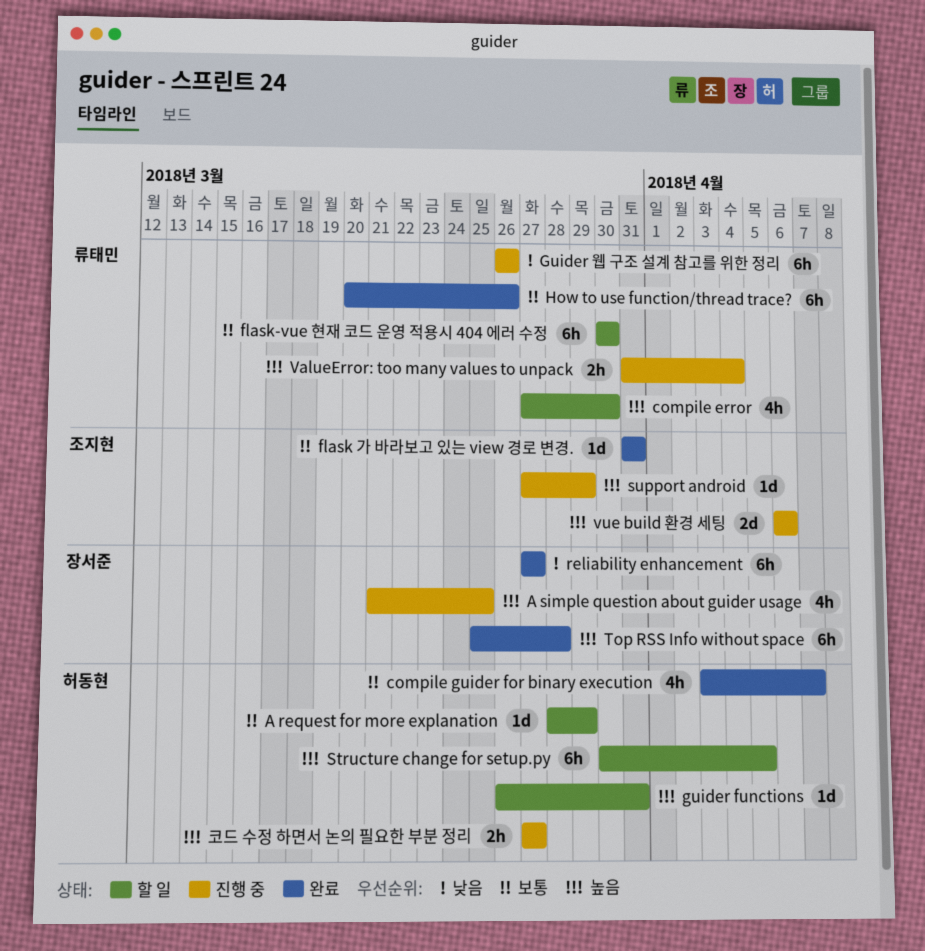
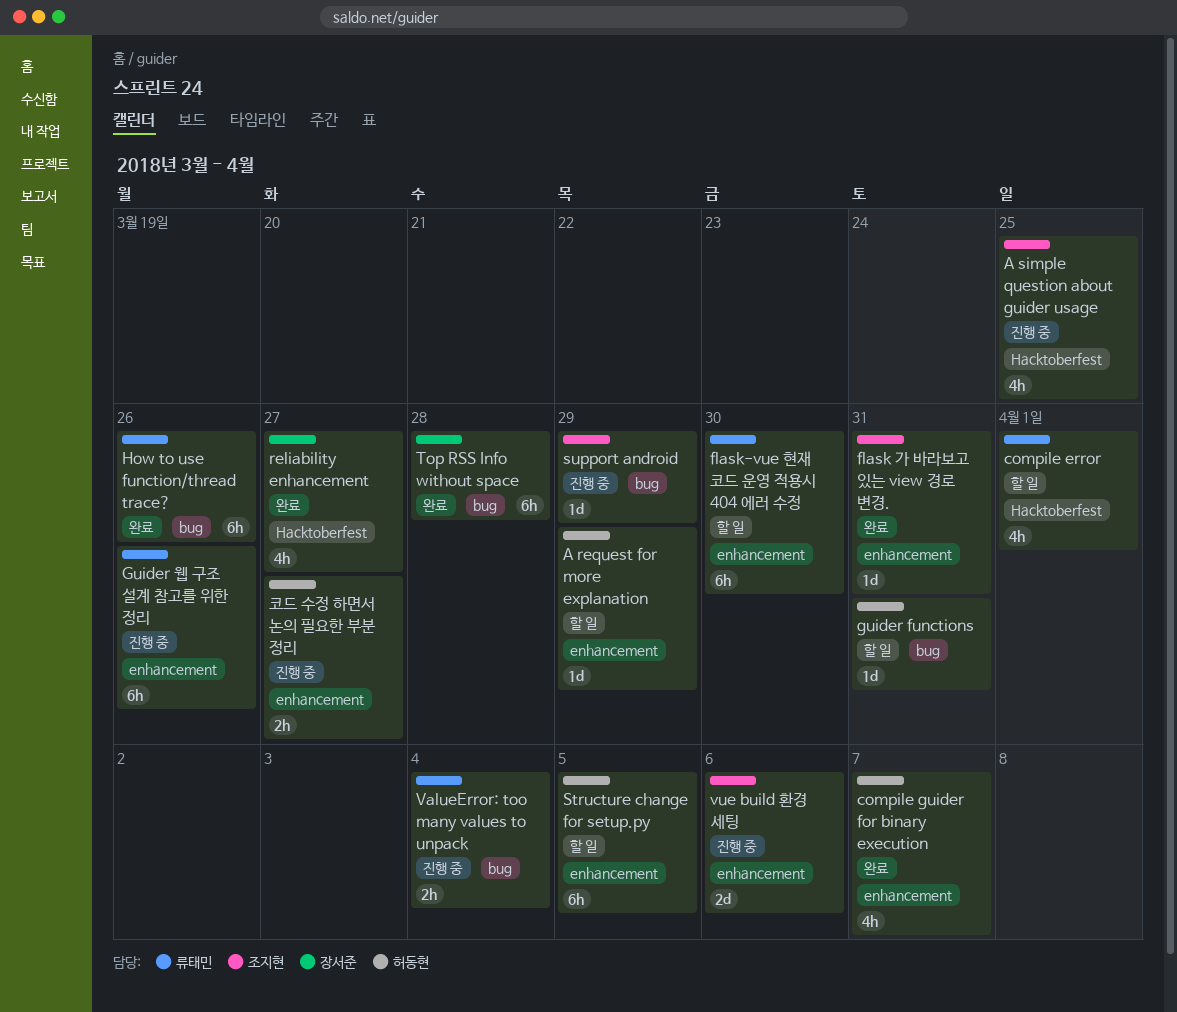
A simple question about guider usage, owner: 장서준 -> 조지현
compile error, due: Mar 30 -> Apr 1
reliability enhancement, estimate: 6h -> 4h

